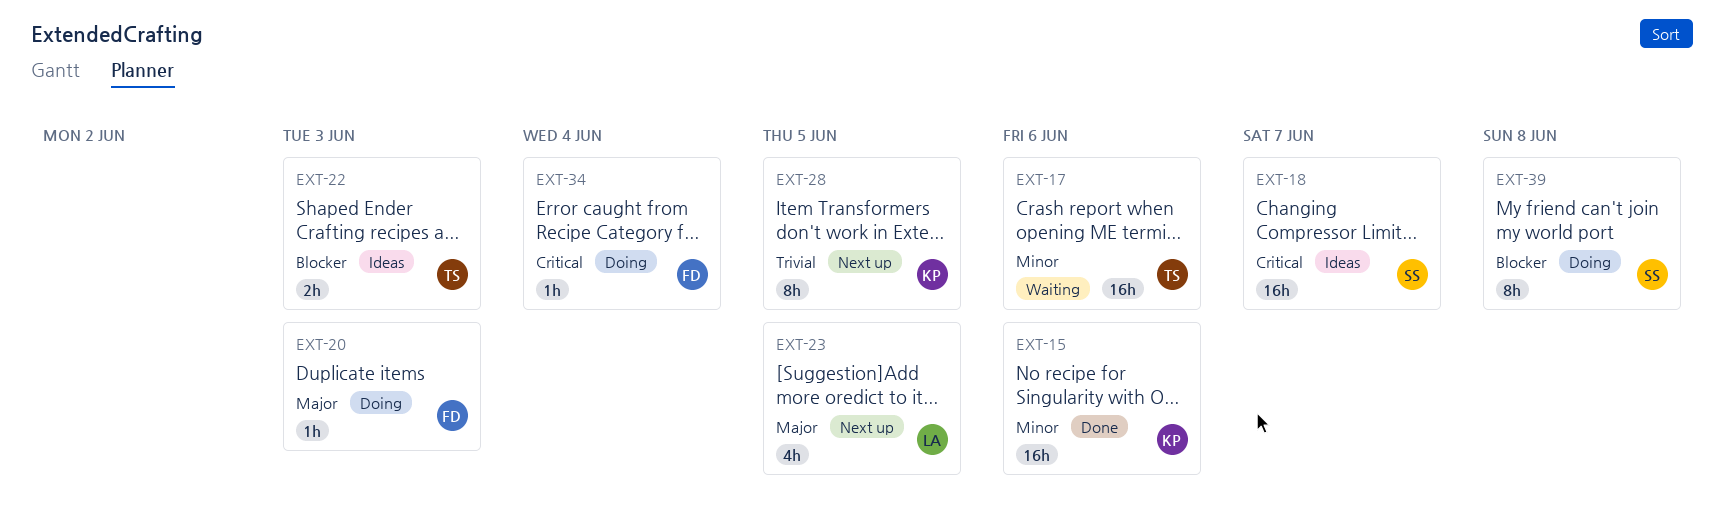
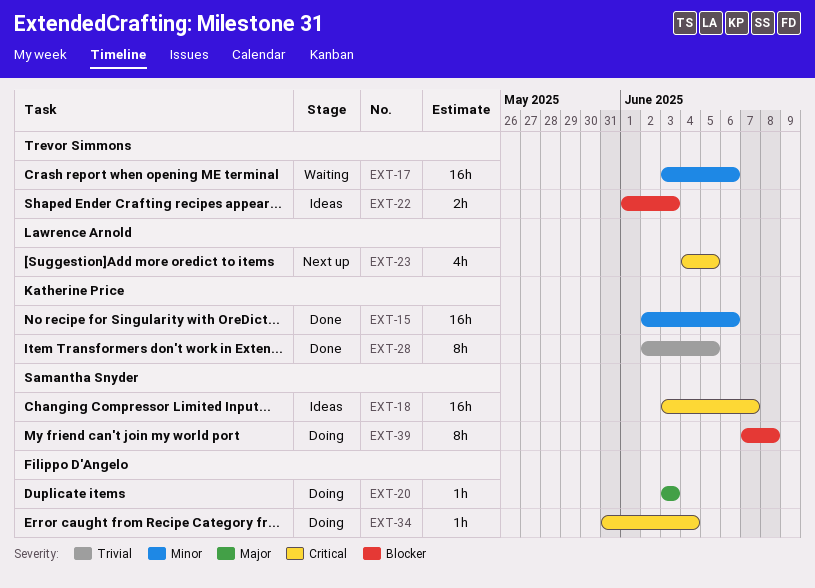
EXT-23, priority: Major -> Critical
EXT-28, status: Next up -> Done

